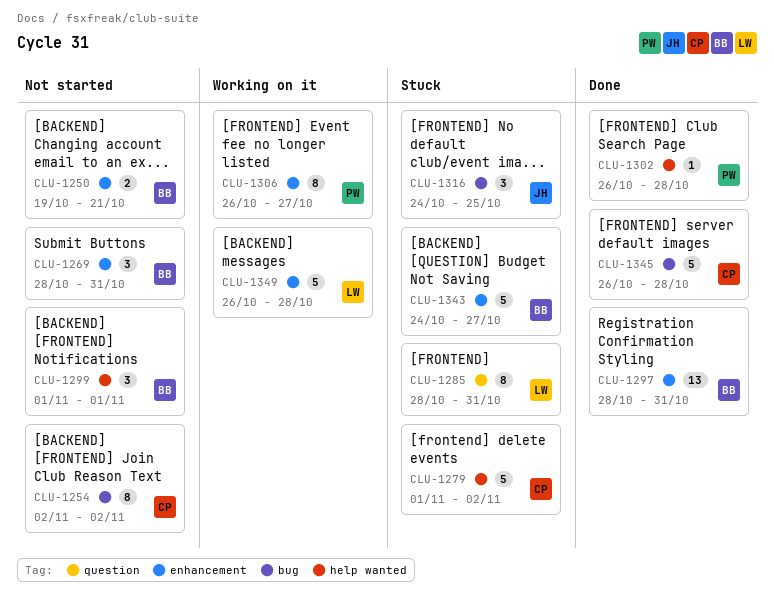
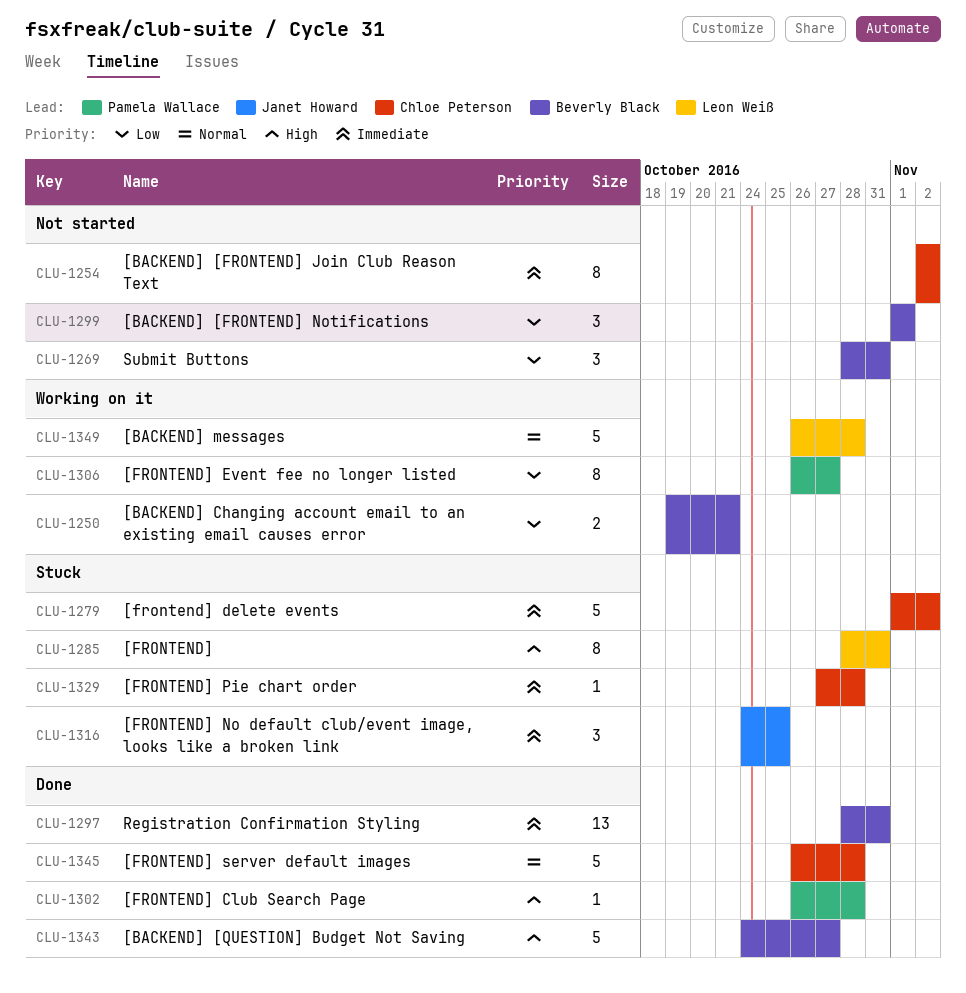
CLU-1250, status: Not started -> Working on it
CLU-1329: none -> present
CLU-1343, status: Stuck -> Done

